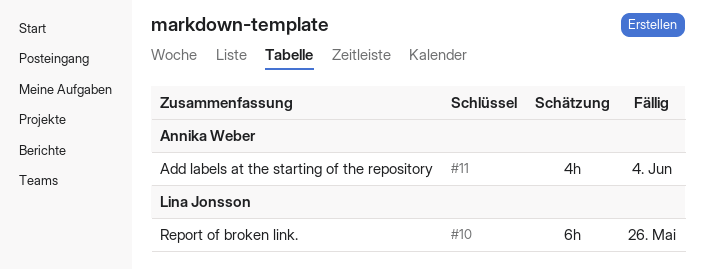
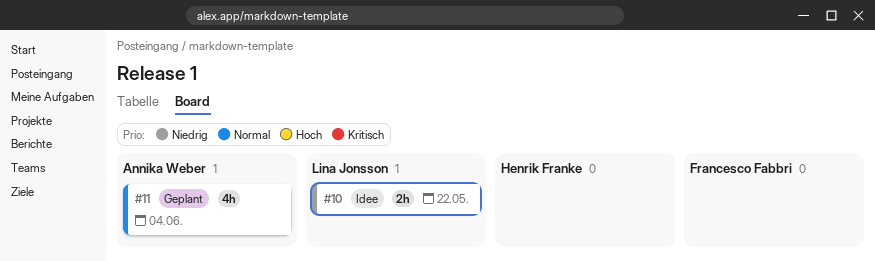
#10, estimate: 6h -> 2h
#10, due: May 26 -> May 22

